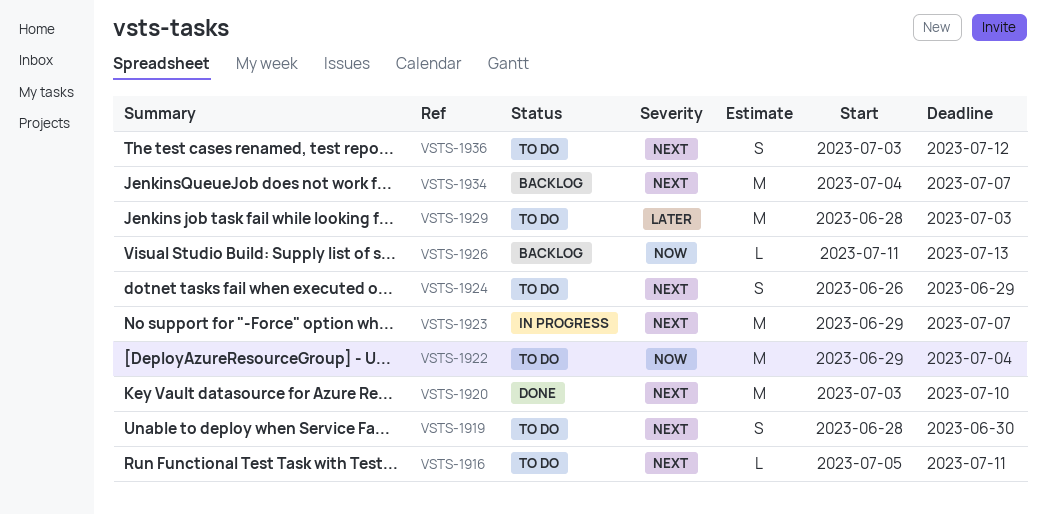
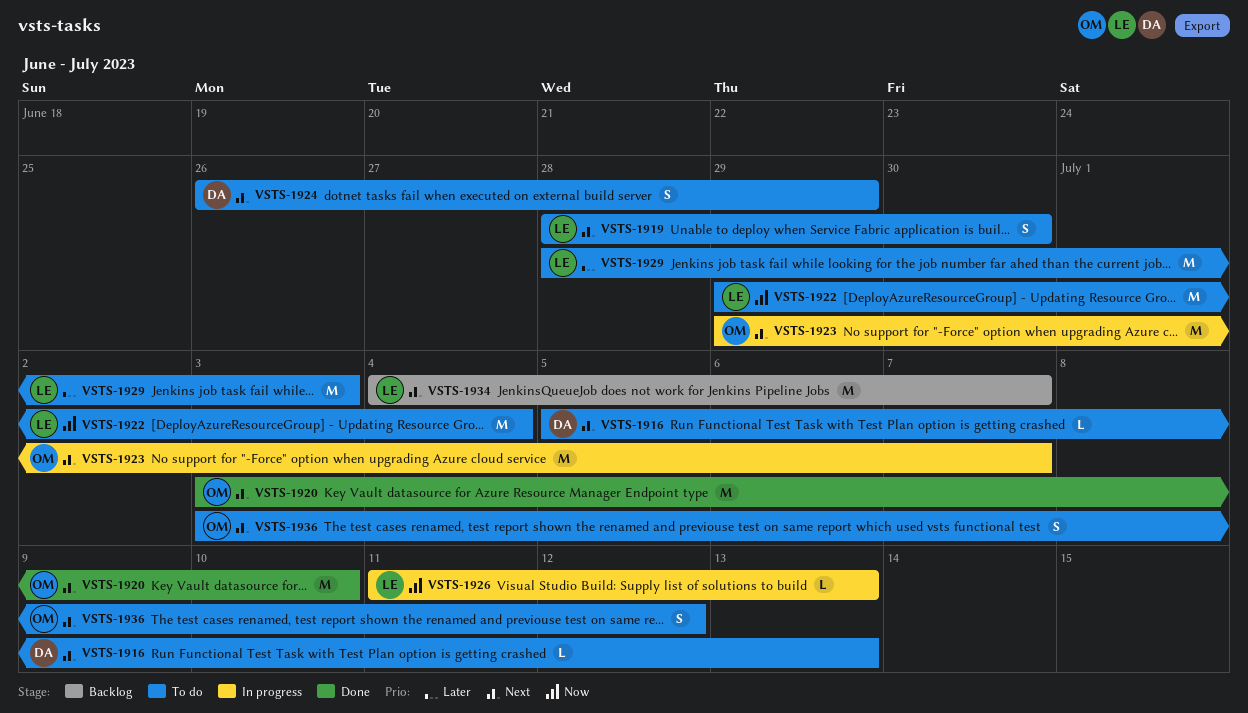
VSTS-1916, due: Jul 11 -> Jul 13
VSTS-1926, status: Backlog -> In progress

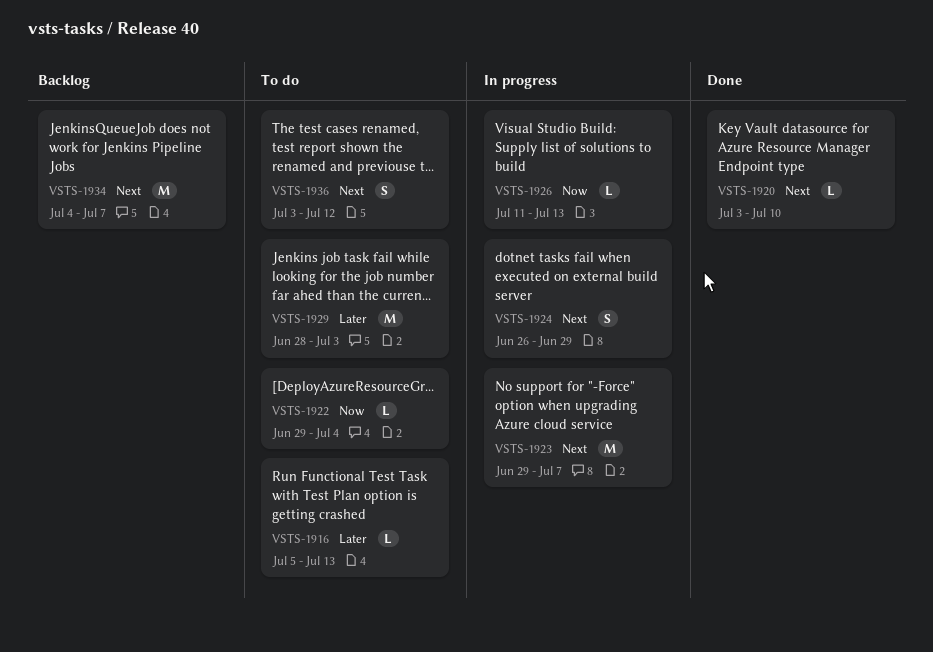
VSTS-1916, priority: Next -> Later
VSTS-1919: present -> none
VSTS-1920, estimate: M -> L
VSTS-1922, estimate: M -> L
VSTS-1924, status: To do -> In progress

